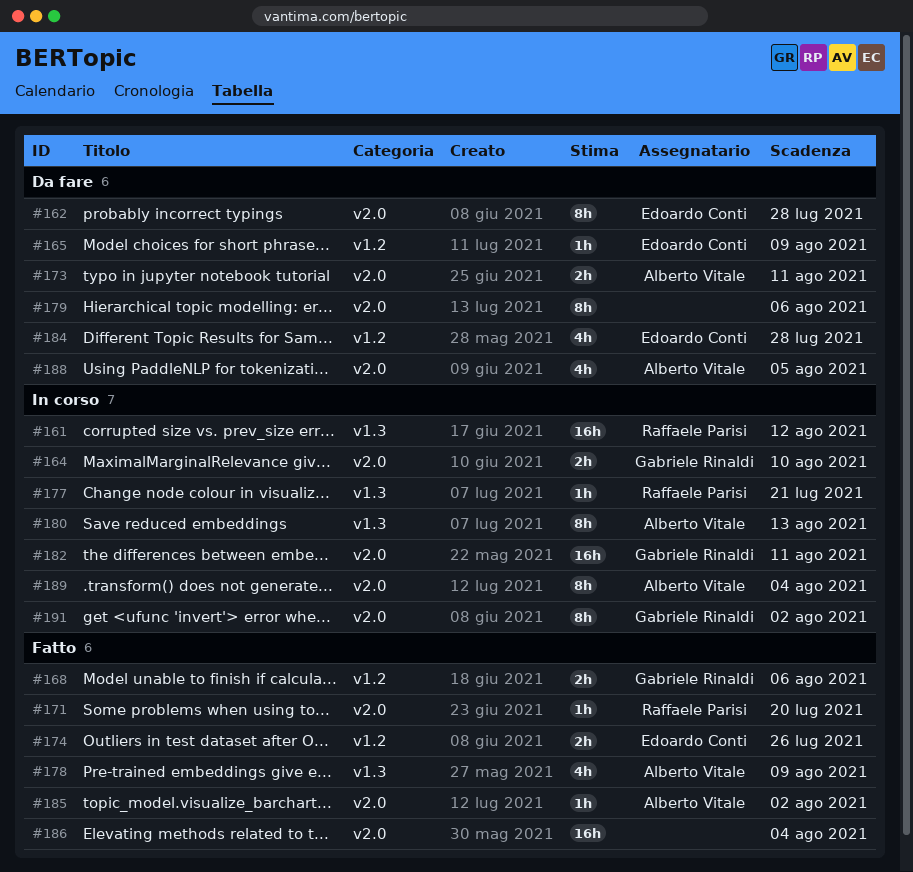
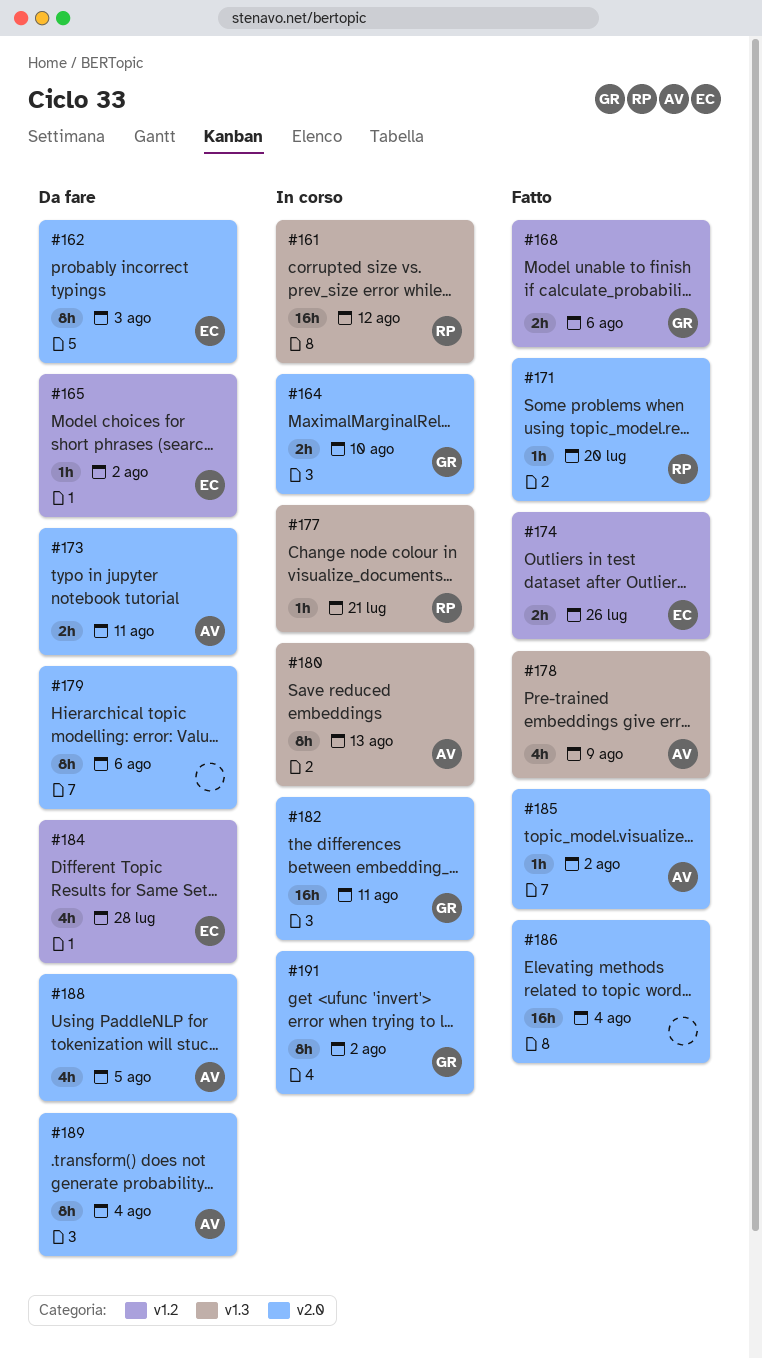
#162, due: Jul 28 -> Aug 3
#165, due: Aug 9 -> Aug 2
#189, status: In corso -> Da fare

